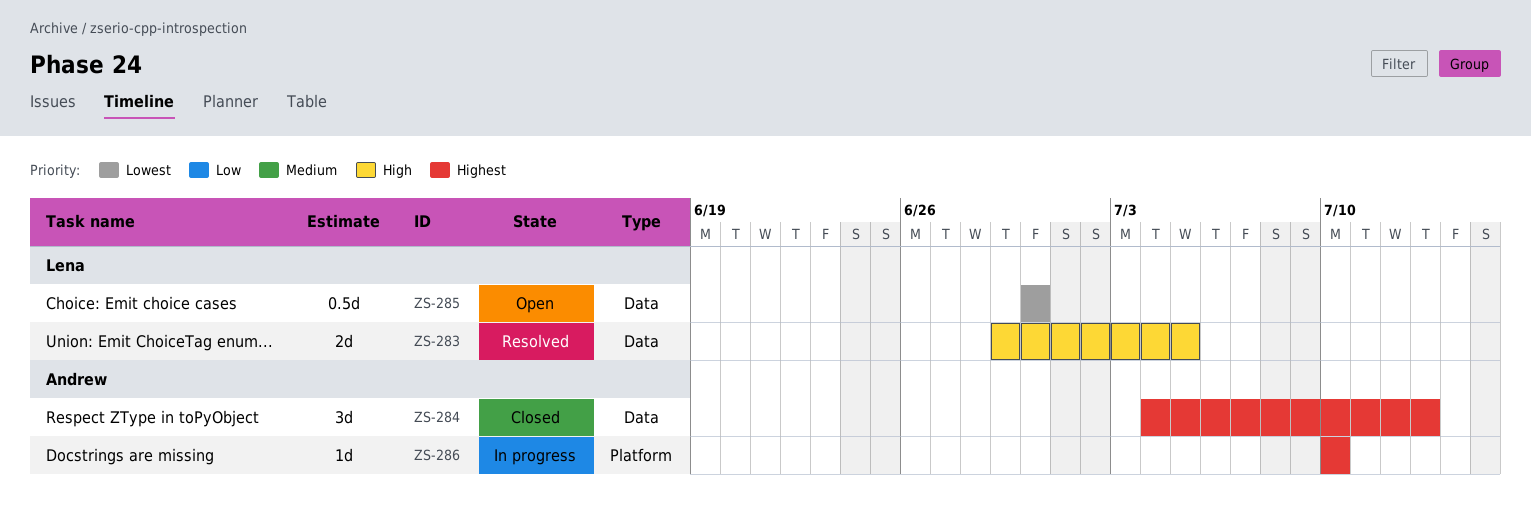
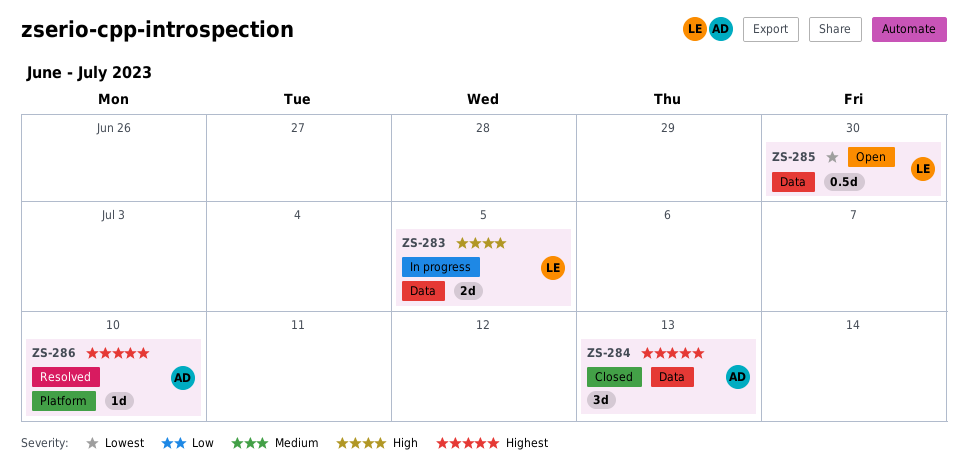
ZS-283, status: Resolved -> In progress
ZS-286, status: In progress -> Resolved

